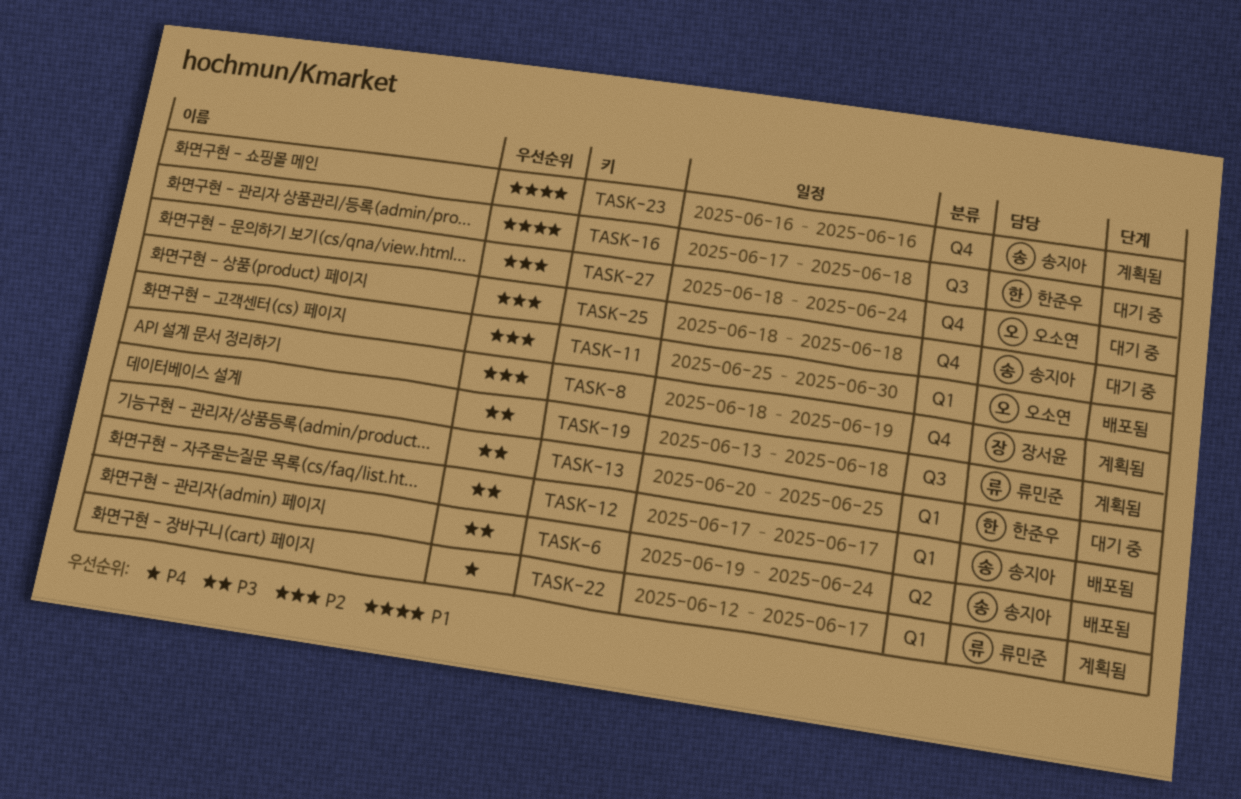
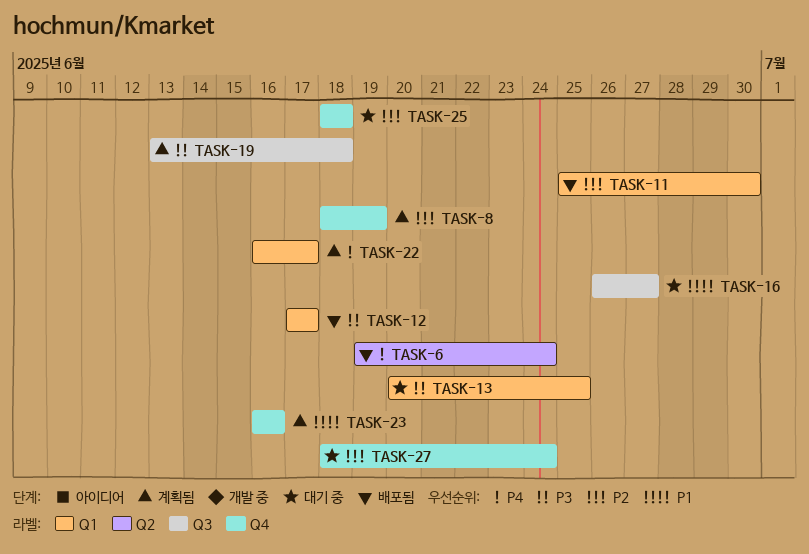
TASK-6, priority: P3 -> P4
TASK-16, start: Jun 17 -> Jun 26
TASK-16, due: Jun 18 -> Jun 27
TASK-22, start: Jun 12 -> Jun 16

